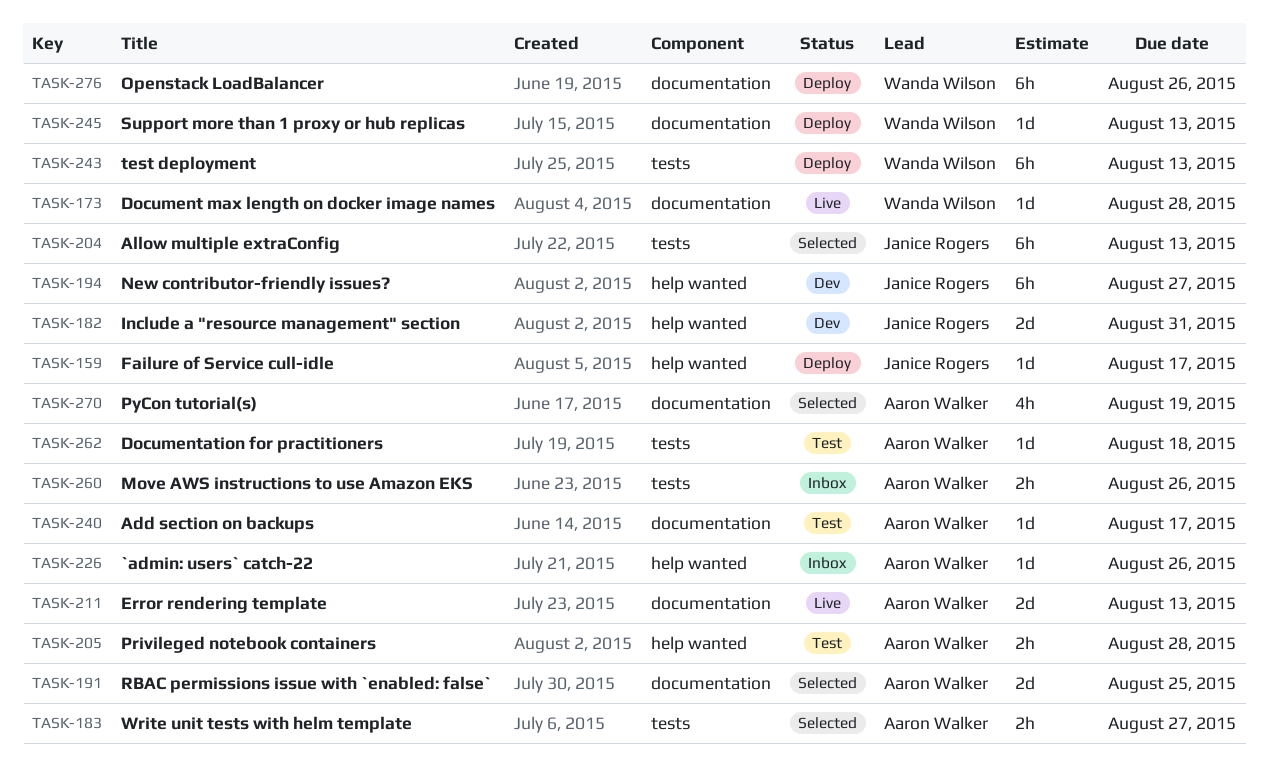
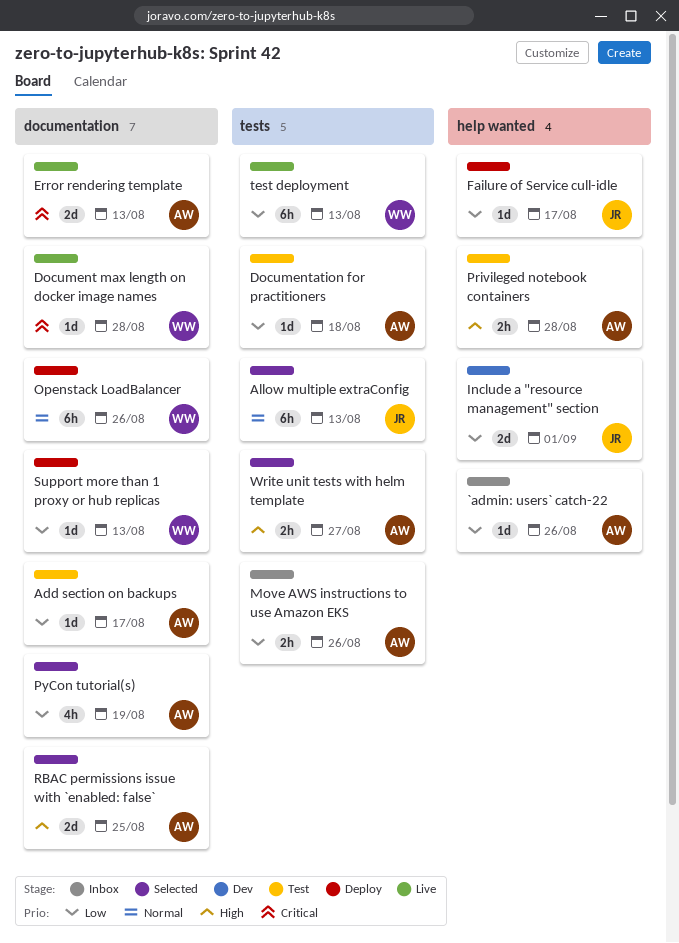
Include a "resource management" section, due: Aug 31 -> Sep 1
New contributor-friendly issues?: present -> none
test deployment, status: Deploy -> Live

